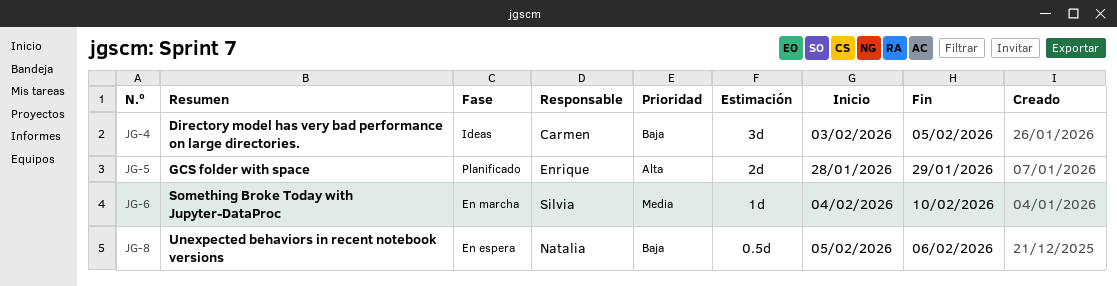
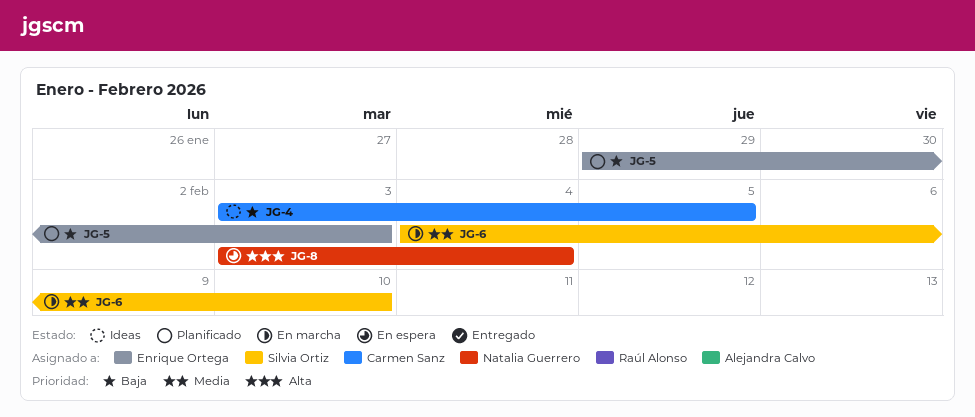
JG-5, priority: Alta -> Baja
JG-5, start: Jan 28 -> Jan 29
JG-5, due: Jan 29 -> Feb 3
JG-8, priority: Baja -> Alta
JG-8, start: Feb 5 -> Feb 3
JG-8, due: Feb 6 -> Feb 4

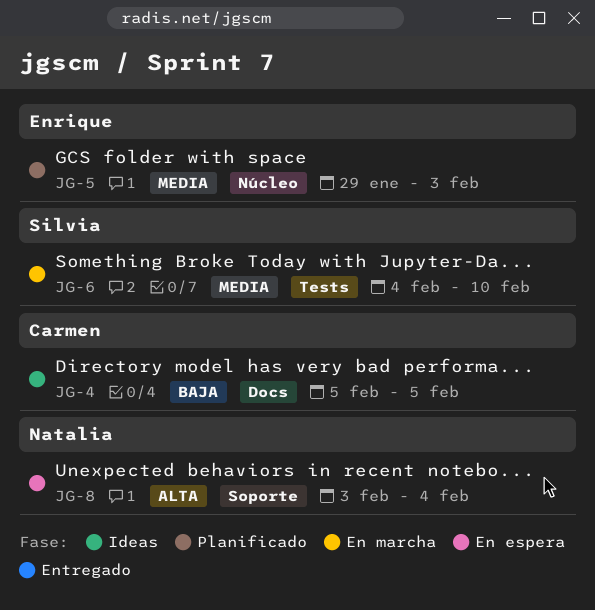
JG-4, start: Feb 3 -> Feb 5
JG-5, priority: Baja -> Media

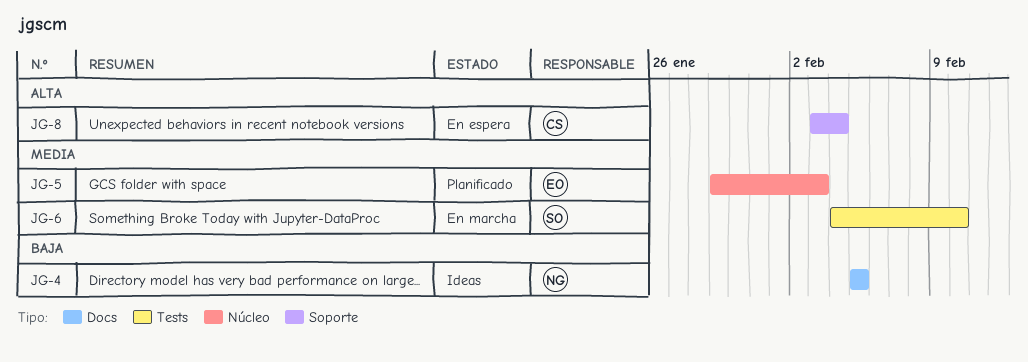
JG-4, owner: Carmen -> Natalia
JG-8, owner: Natalia -> Carmen

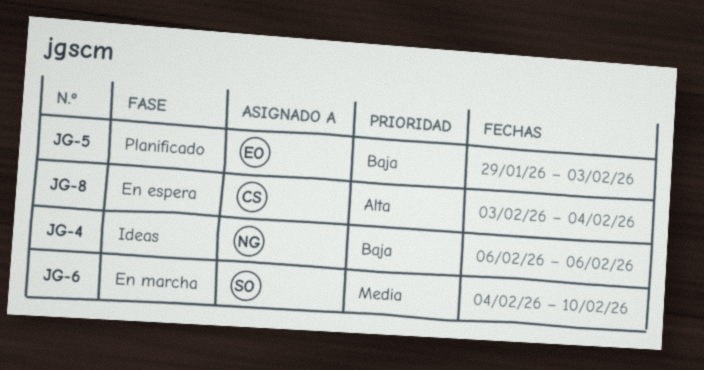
JG-4, start: Feb 5 -> Feb 6
JG-4, due: Feb 5 -> Feb 6
JG-5, priority: Media -> Baja

